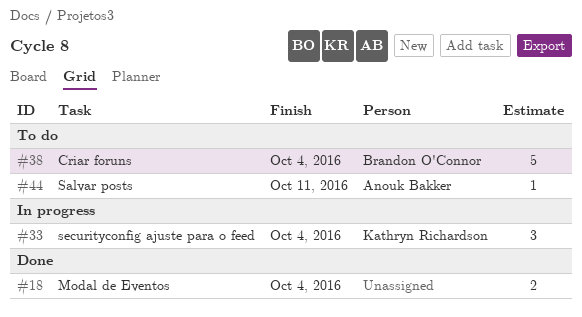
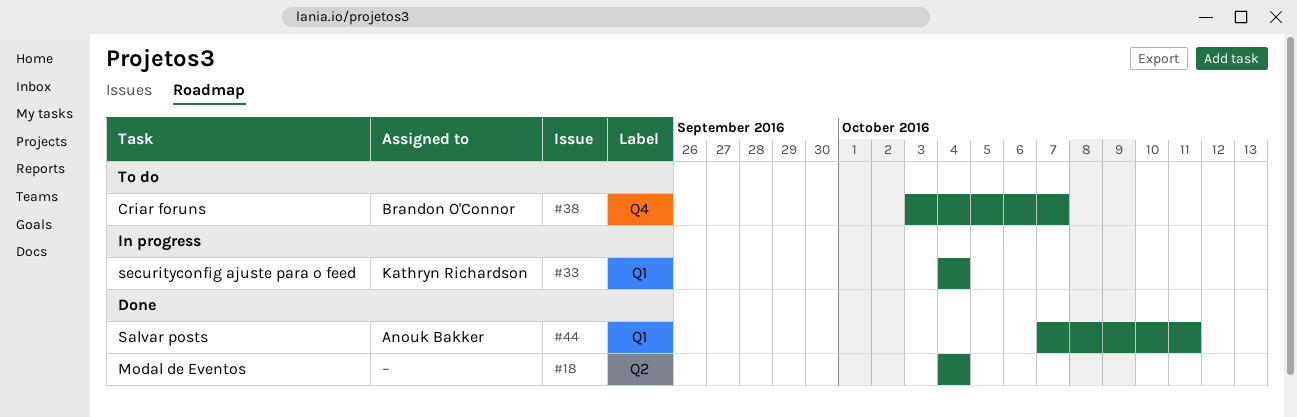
#38, due: Oct 4 -> Oct 7
#44, status: To do -> Done

